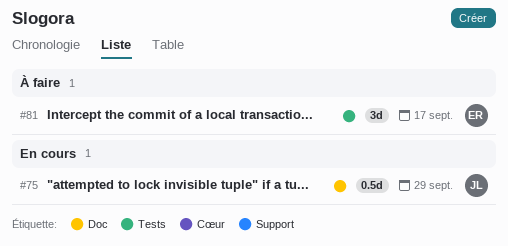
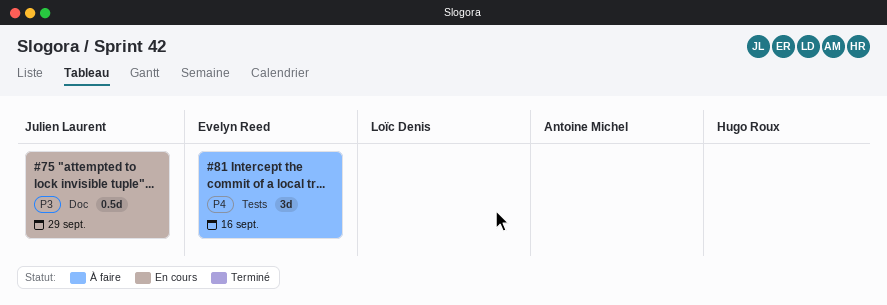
#81, due: Sep 17 -> Sep 16

